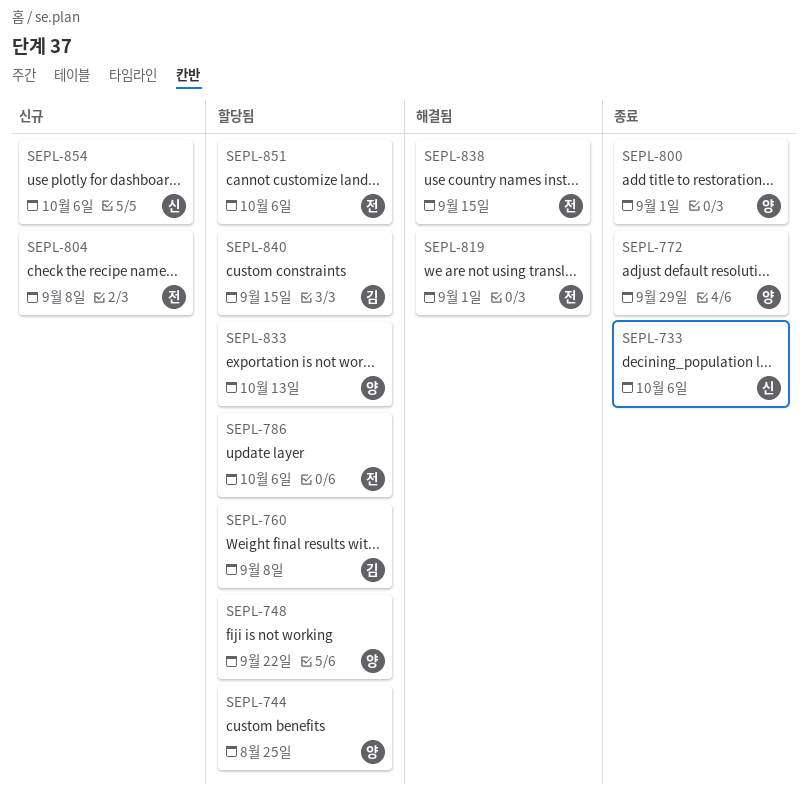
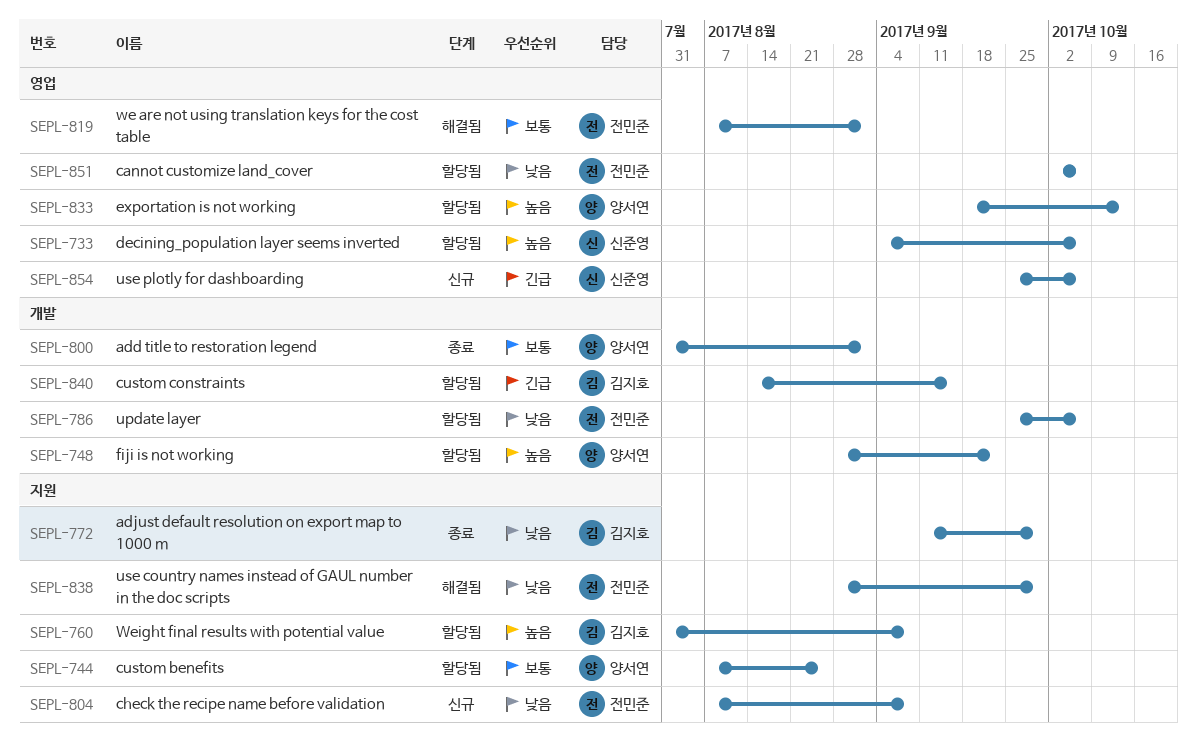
SEPL-733, status: 종료 -> 할당됨
SEPL-772, owner: 양서연 -> 김지호
SEPL-838, due: Sep 15 -> Sep 29

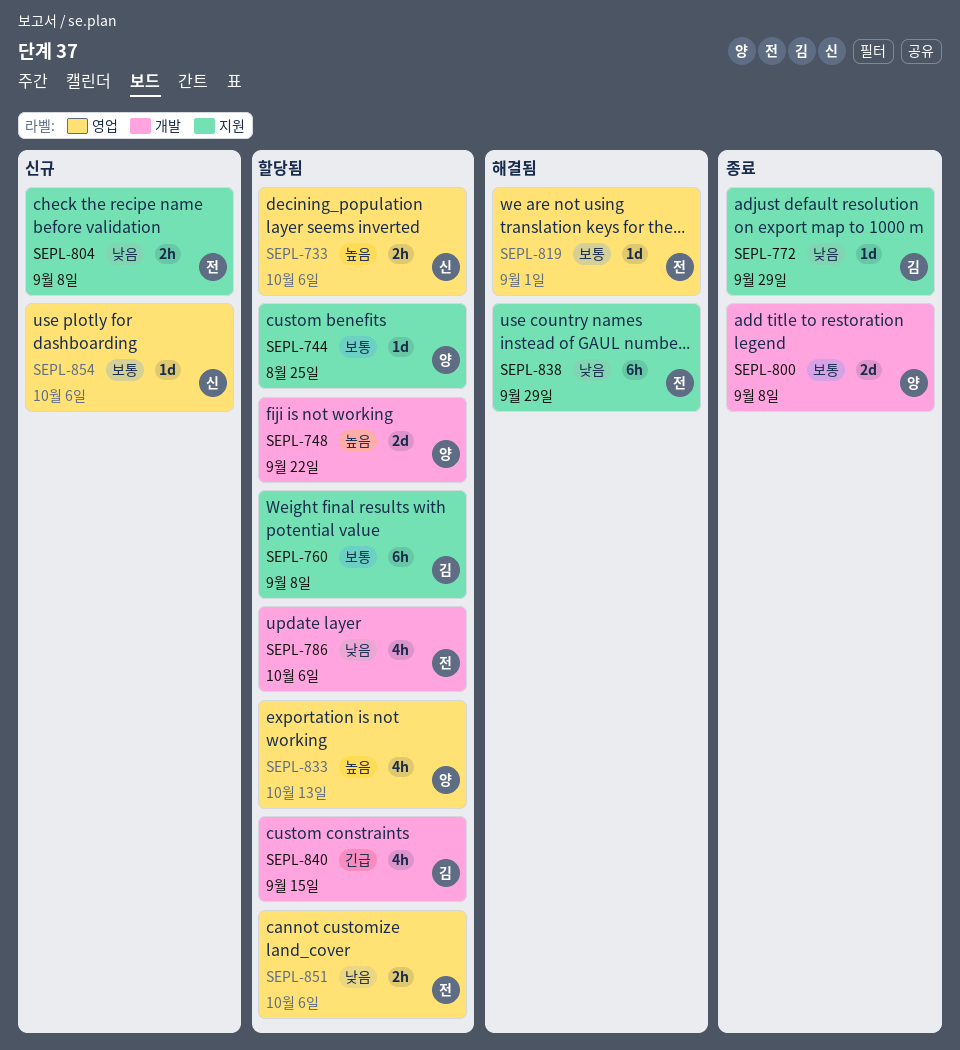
SEPL-760, priority: 높음 -> 보통
SEPL-800, due: Sep 1 -> Sep 8
SEPL-854, priority: 긴급 -> 보통

